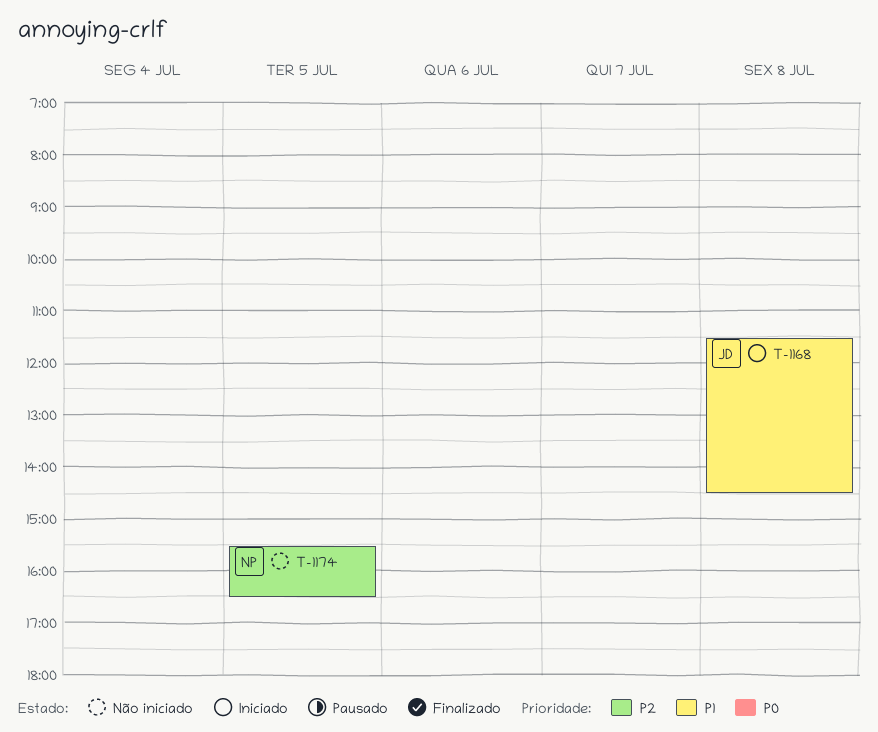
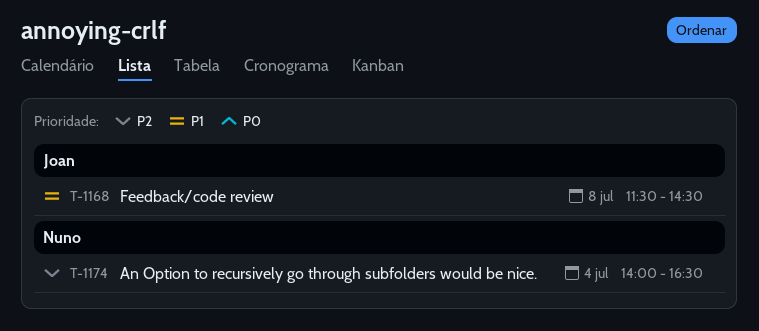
T-1174, day: Jul 5 -> Jul 4
T-1174, begins: 15:30 -> 14:00

